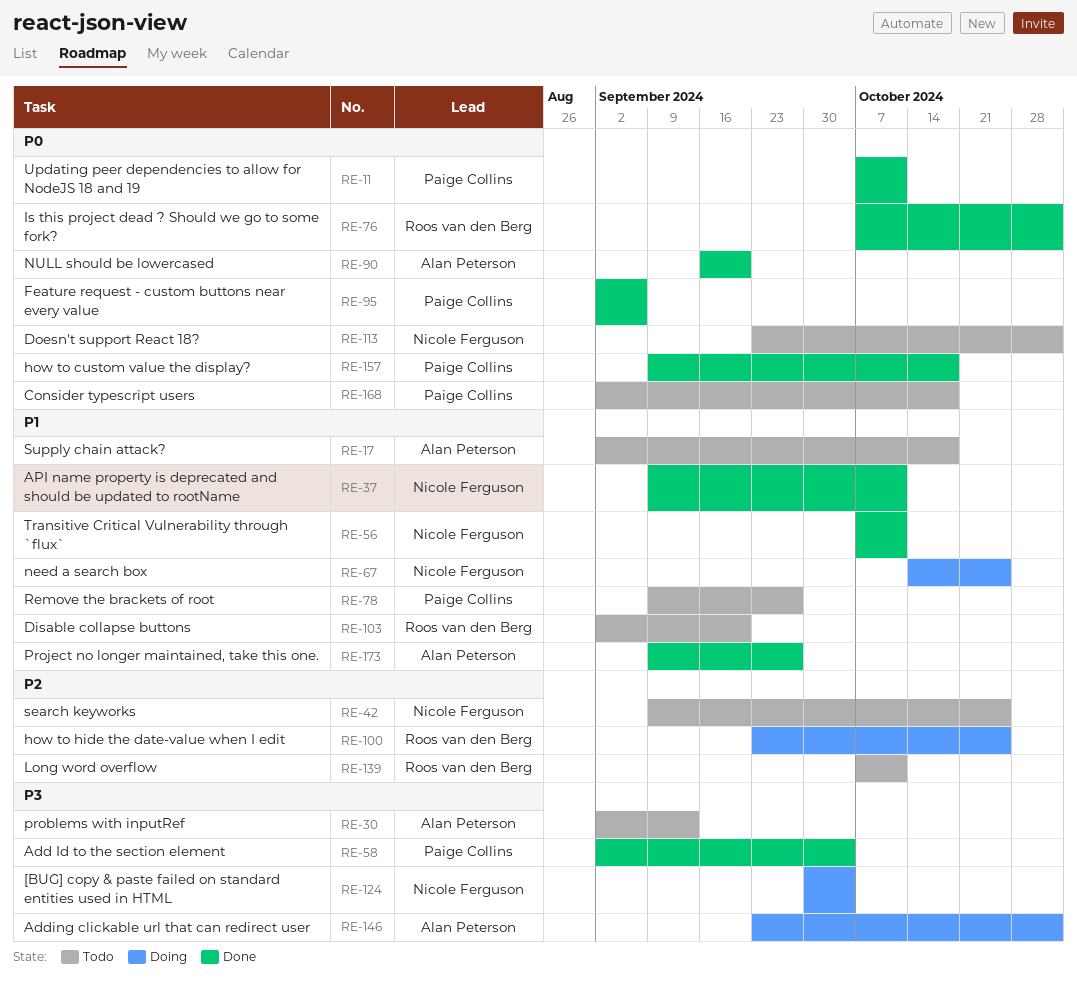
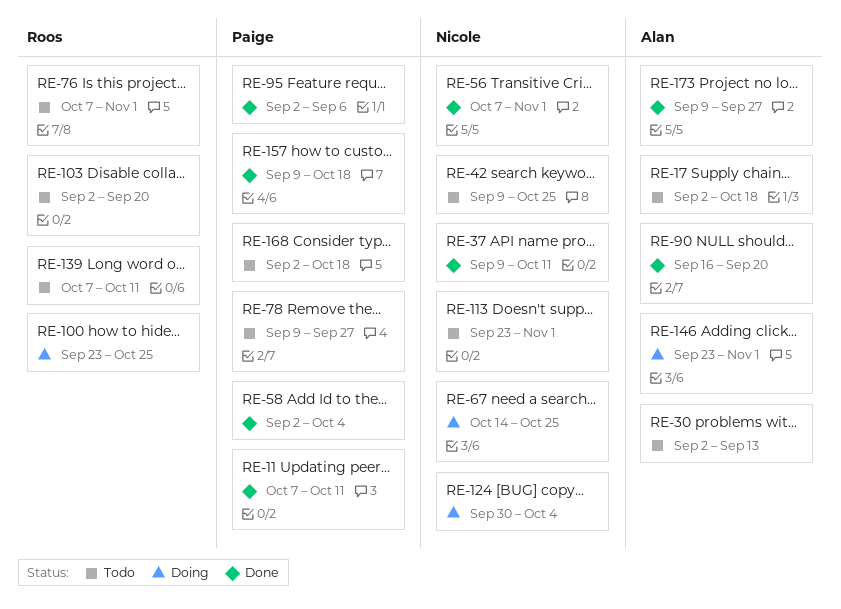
RE-56, due: Oct 11 -> Nov 1
RE-76, status: Done -> Todo

